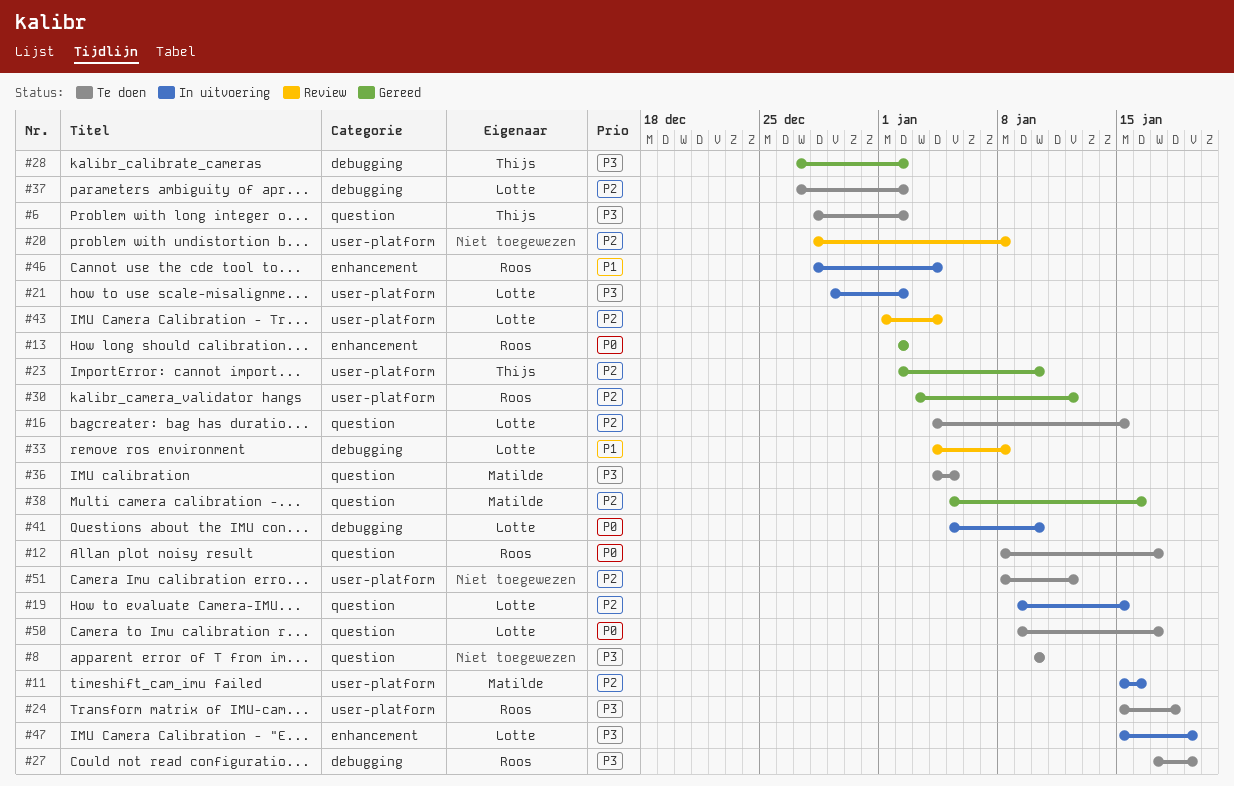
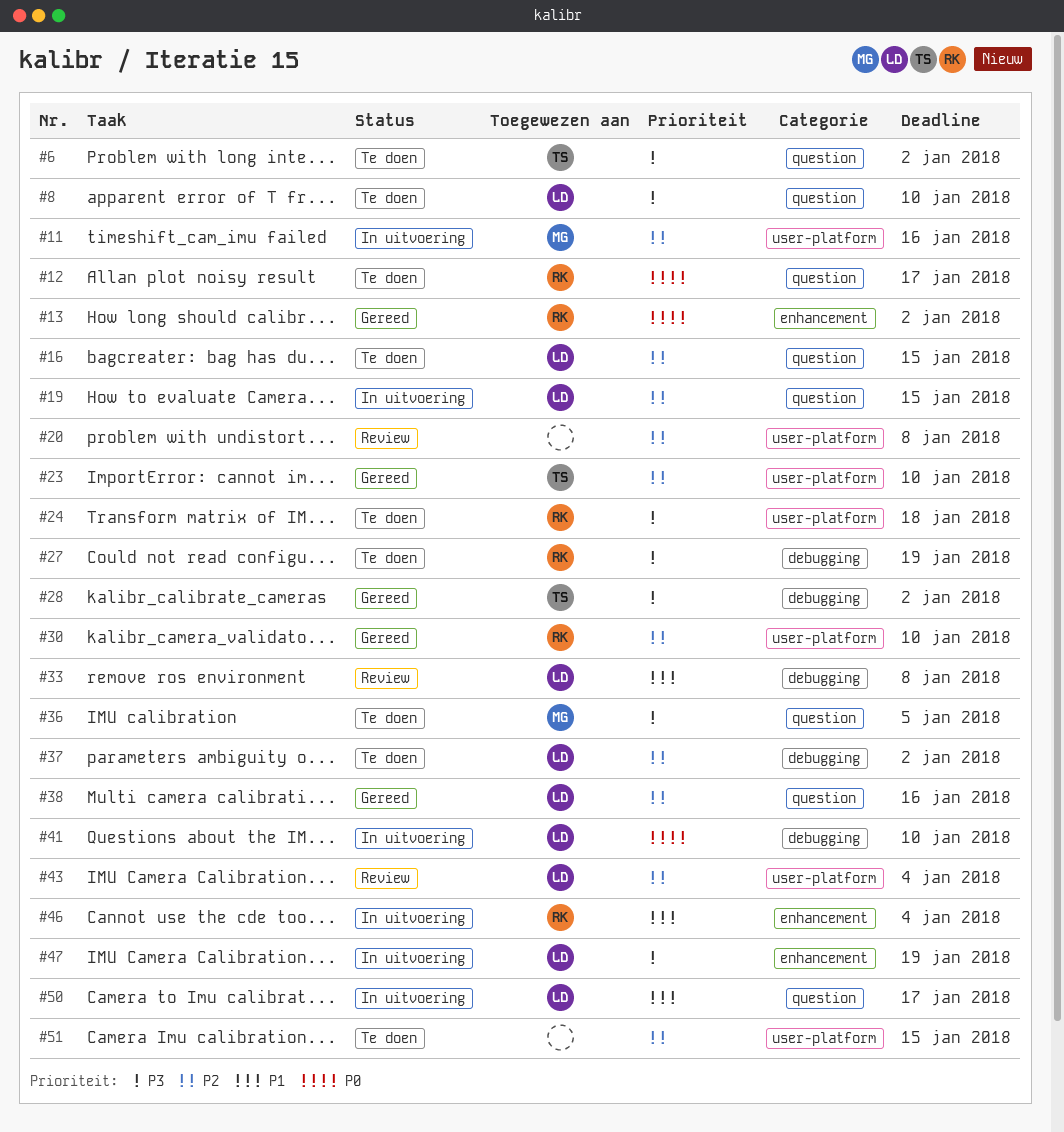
#8, owner: none -> Lotte
#21: present -> none
#30, due: Jan 12 -> Jan 10
#38, owner: Matilde -> Lotte
#50, status: Te doen -> In uitvoering
#50, priority: P0 -> P1
#51, due: Jan 12 -> Jan 15

